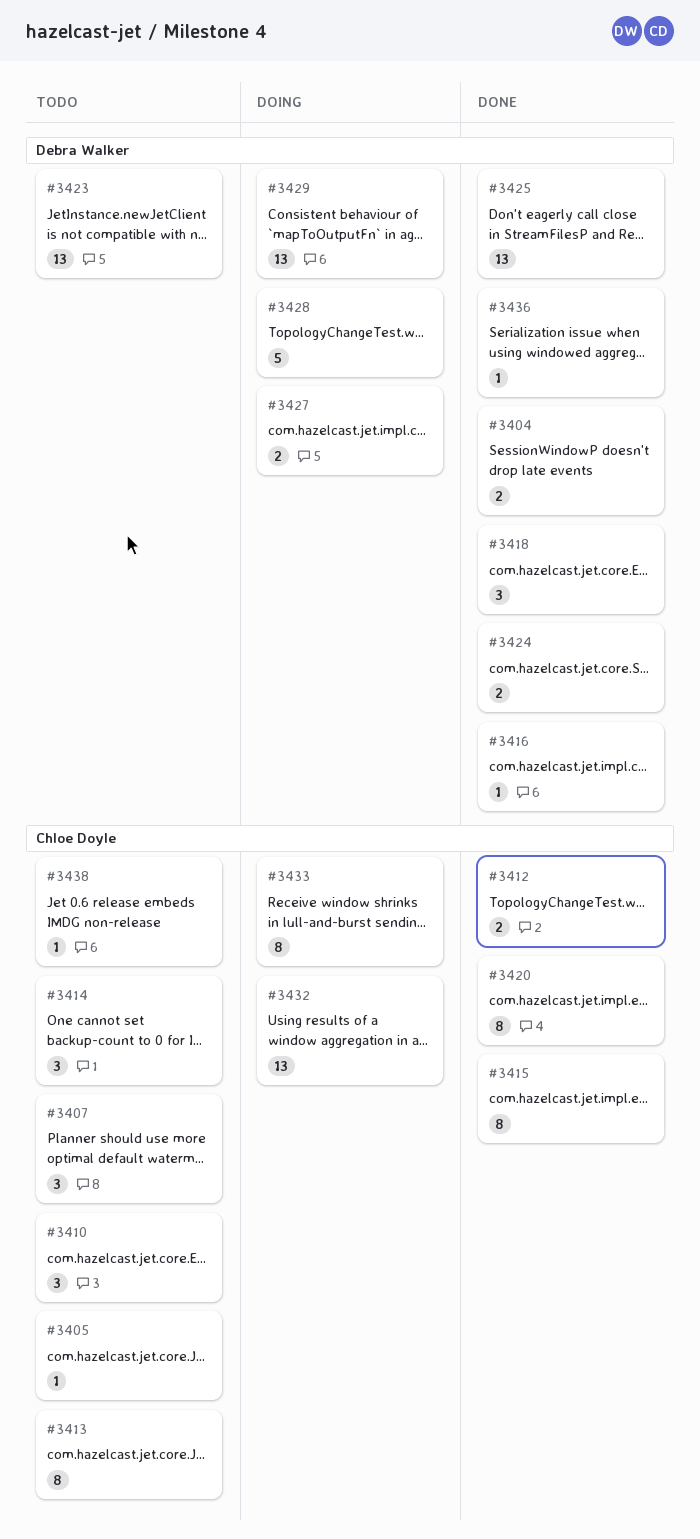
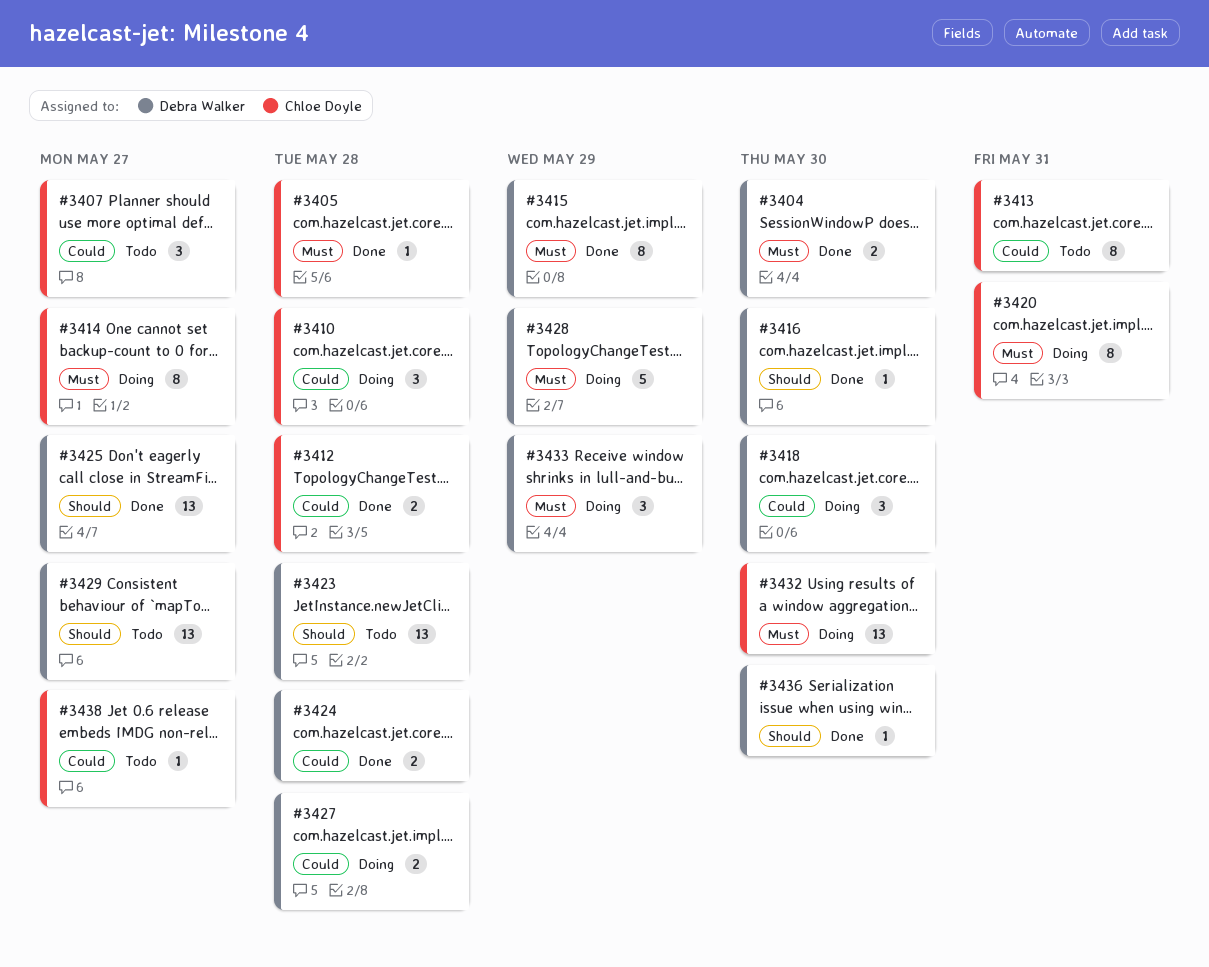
#3405, status: Todo -> Done
#3410, status: Todo -> Doing
#3414, status: Todo -> Doing
#3414, estimate: 3 -> 8
#3415, owner: Chloe Doyle -> Debra Walker
#3418, status: Done -> Doing
#3420, status: Done -> Doing
#3429, status: Doing -> Todo
#3433, owner: Chloe Doyle -> Debra Walker
#3433, estimate: 8 -> 3

